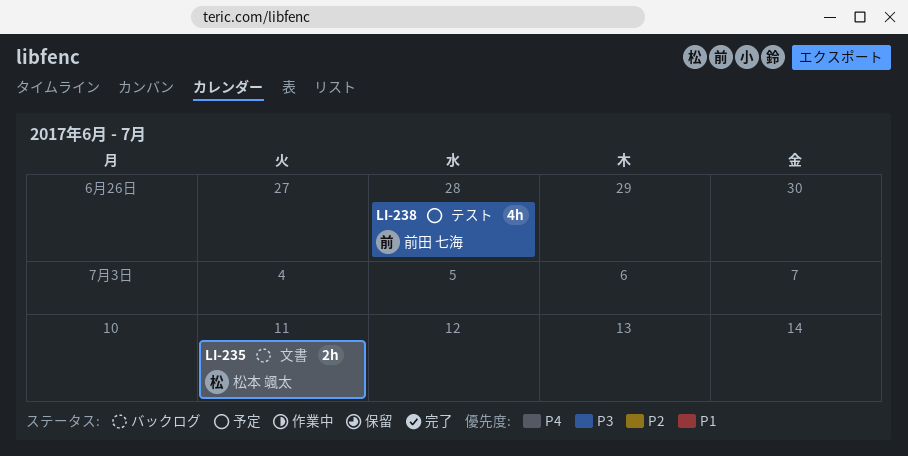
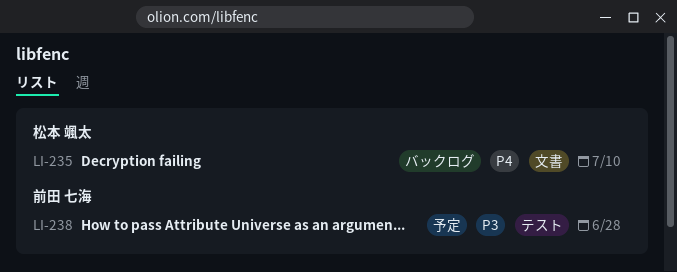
LI-235, due: Jul 11 -> Jul 10

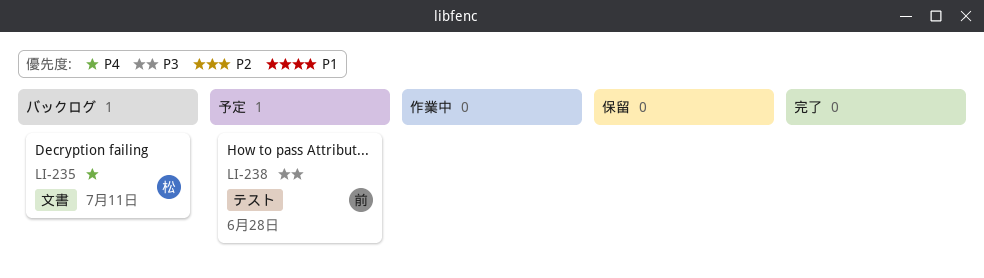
LI-235, due: Jul 10 -> Jul 11

